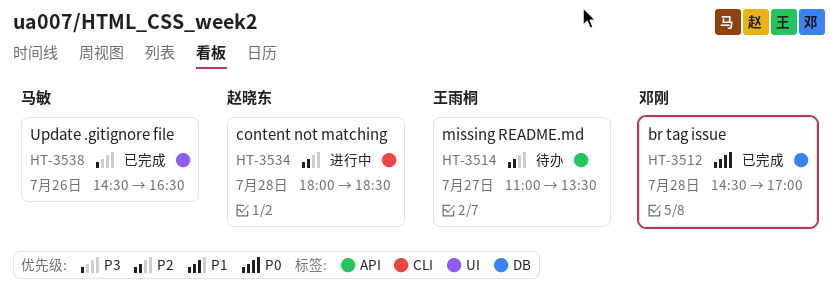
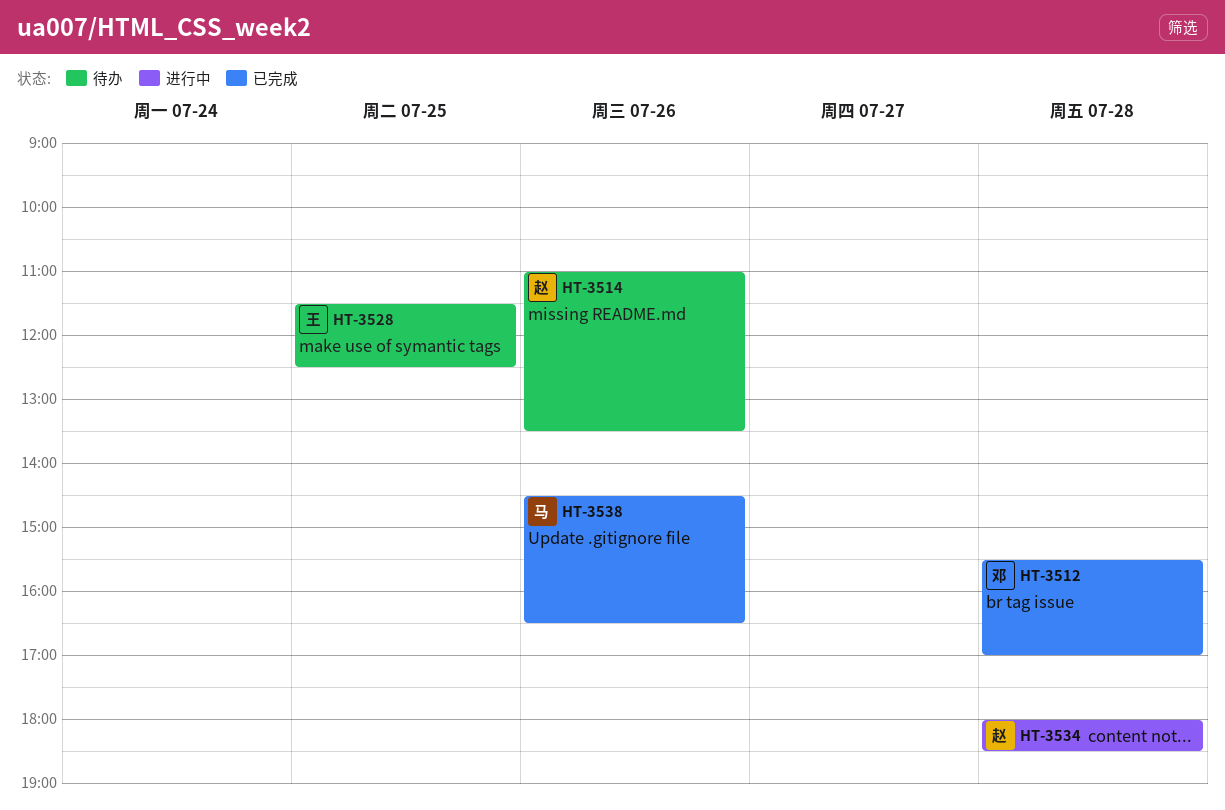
HT-3512, begins: 14:30 -> 15:30
HT-3514, owner: 王雨桐 -> 赵晓东
HT-3514, day: Jul 27 -> Jul 26
HT-3528: none -> present

